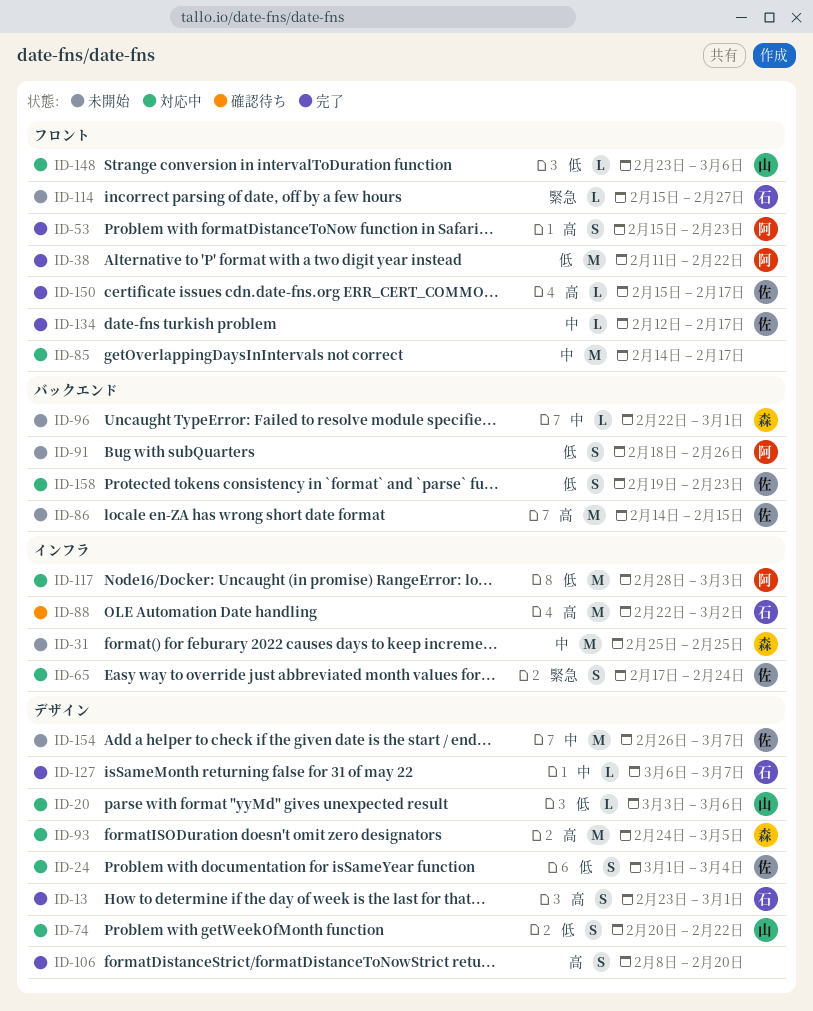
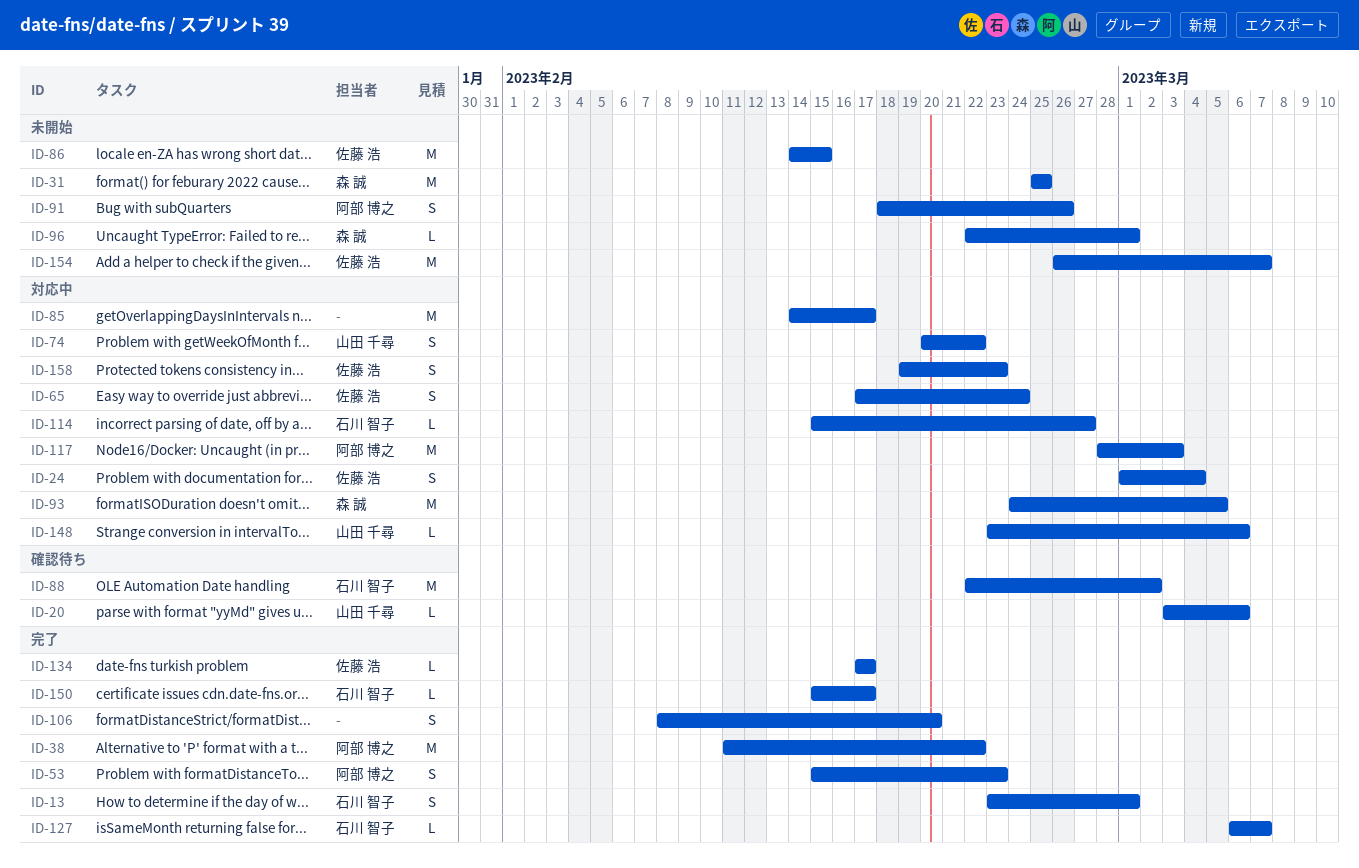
ID-20, status: 対応中 -> 確認待ち
ID-114, status: 未開始 -> 対応中
ID-134, start: Feb 12 -> Feb 17
ID-150, owner: 佐藤 浩 -> 石川 智子

